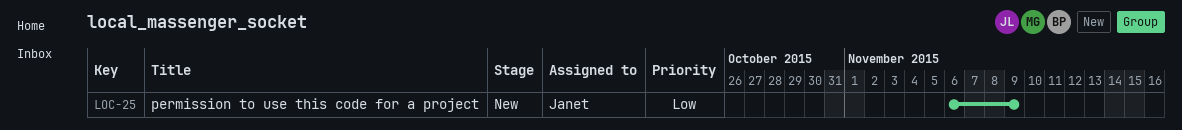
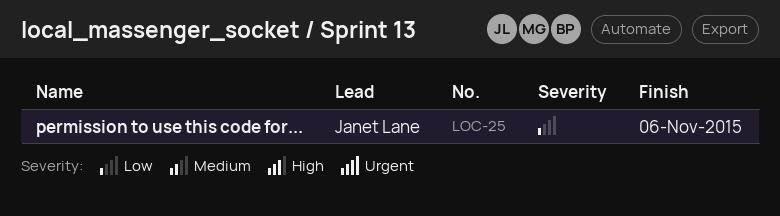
LOC-25, due: Nov 9 -> Nov 6

